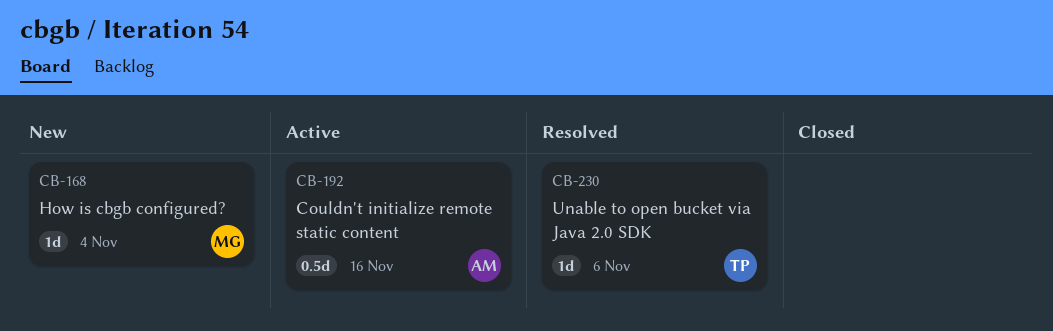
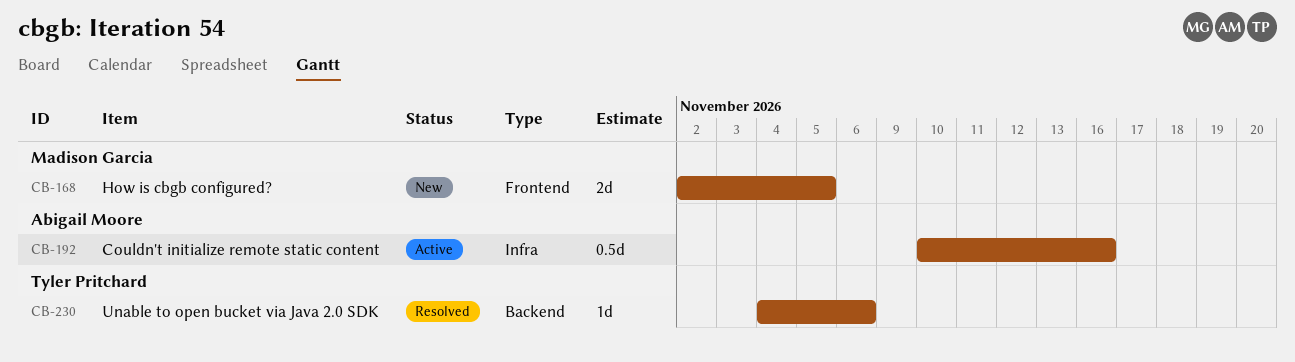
CB-168, estimate: 1d -> 2d
CB-168, due: Nov 4 -> Nov 5

